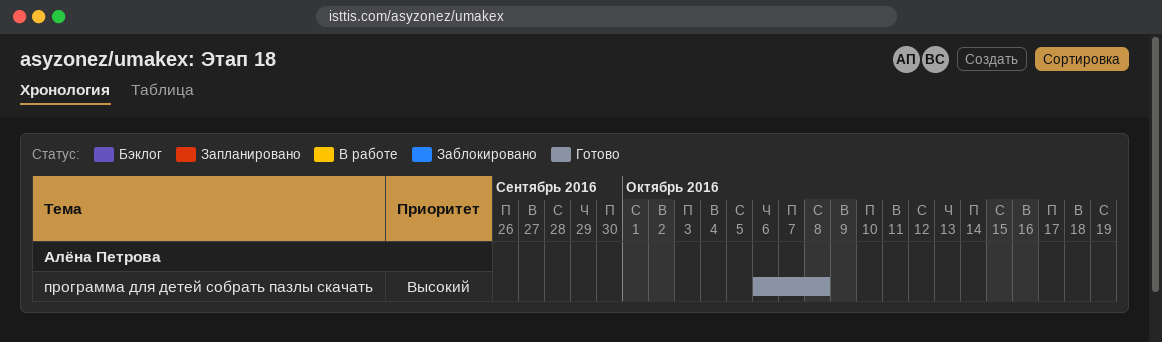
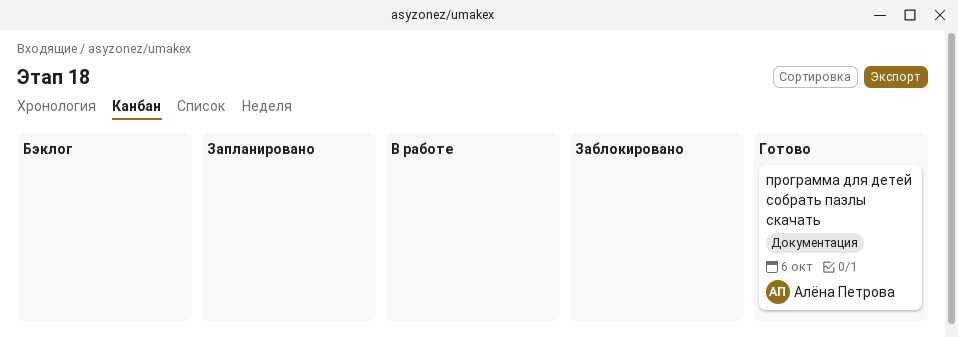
программа для детей собрать пазлы скачать, due: Oct 8 -> Oct 6

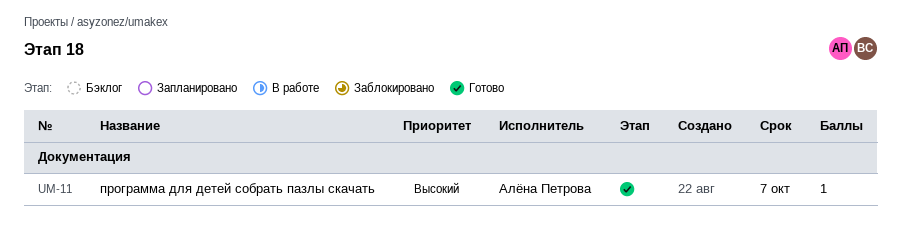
программа для детей собрать пазлы скачать, due: Oct 6 -> Oct 7

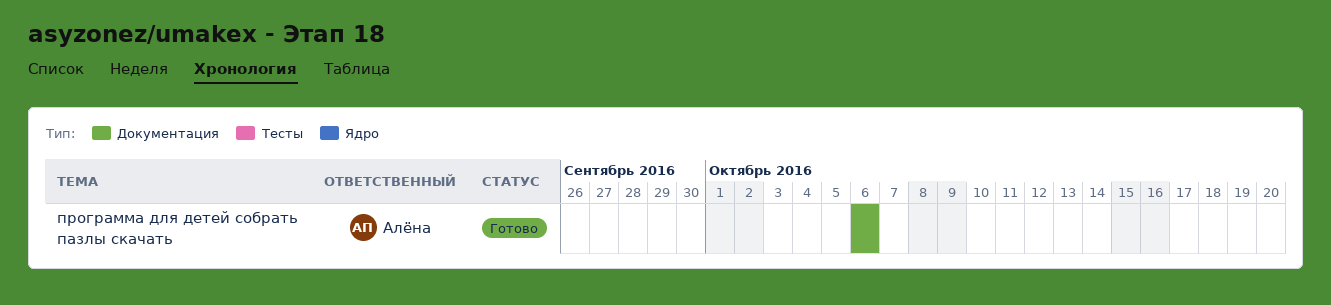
программа для детей собрать пазлы скачать, due: Oct 7 -> Oct 6

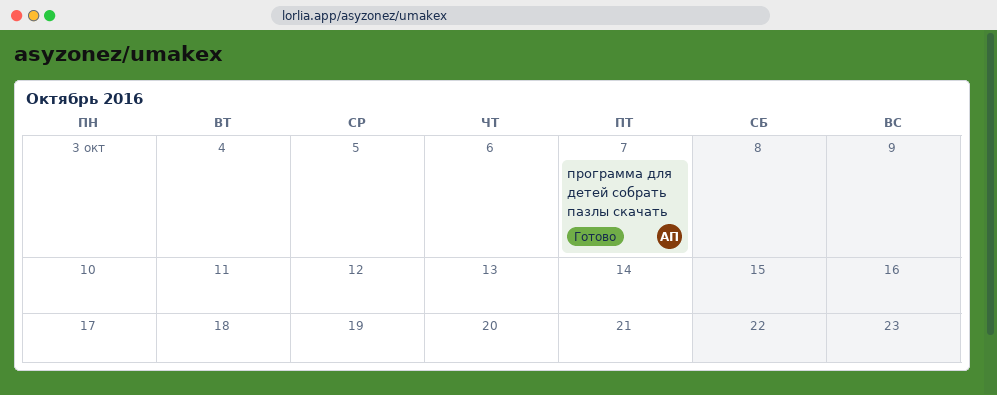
программа для детей собрать пазлы скачать, due: Oct 6 -> Oct 7

